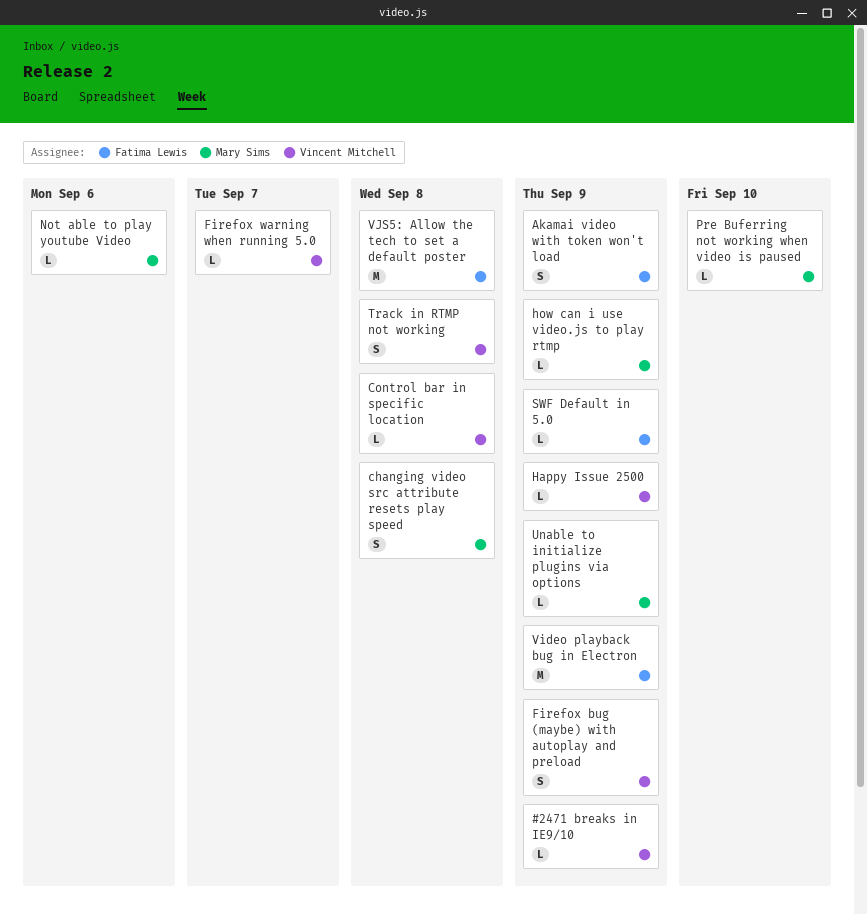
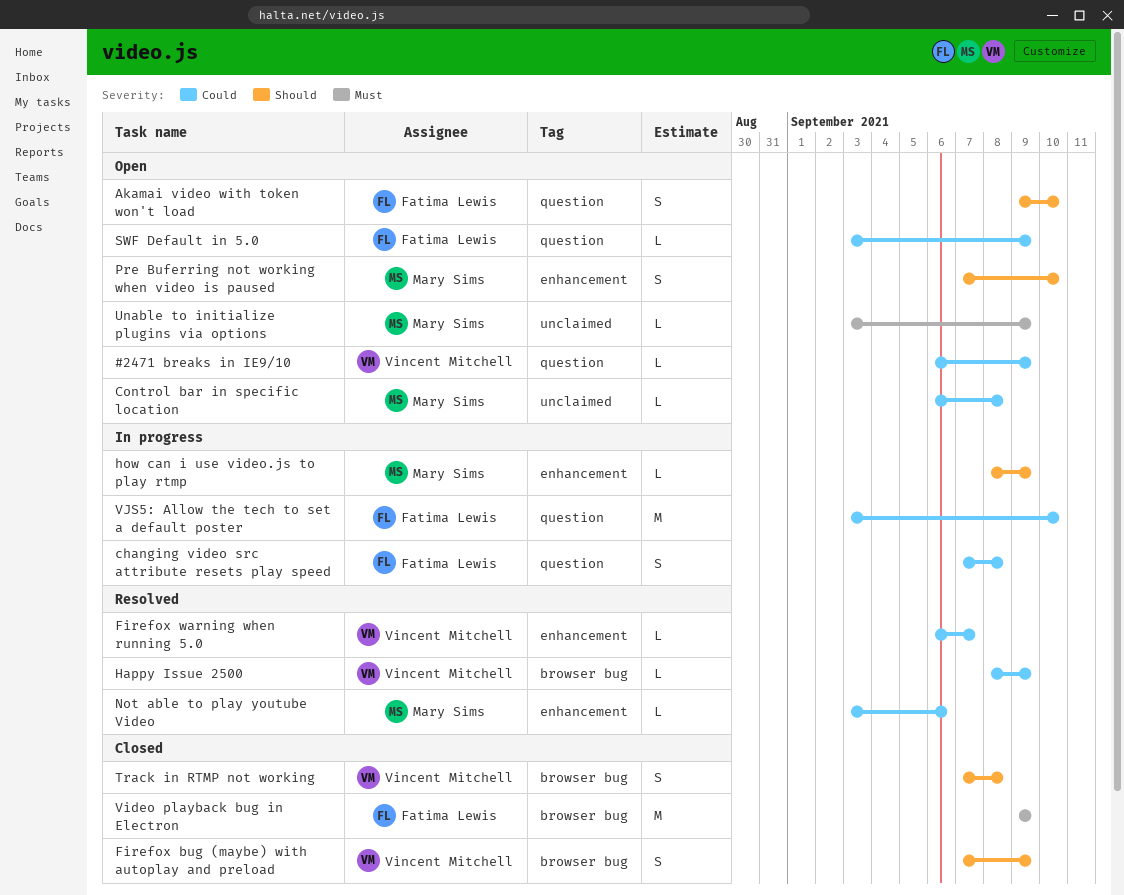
Akamai video with token won't load, due: Sep 9 -> Sep 10
changing video src attribute resets play speed, owner: Mary Sims -> Fatima Lewis
Control bar in specific location, owner: Vincent Mitchell -> Mary Sims
Pre Buferring not working when video is paused, estimate: L -> S
VJS5: Allow the tech to set a default poster, due: Sep 8 -> Sep 10

